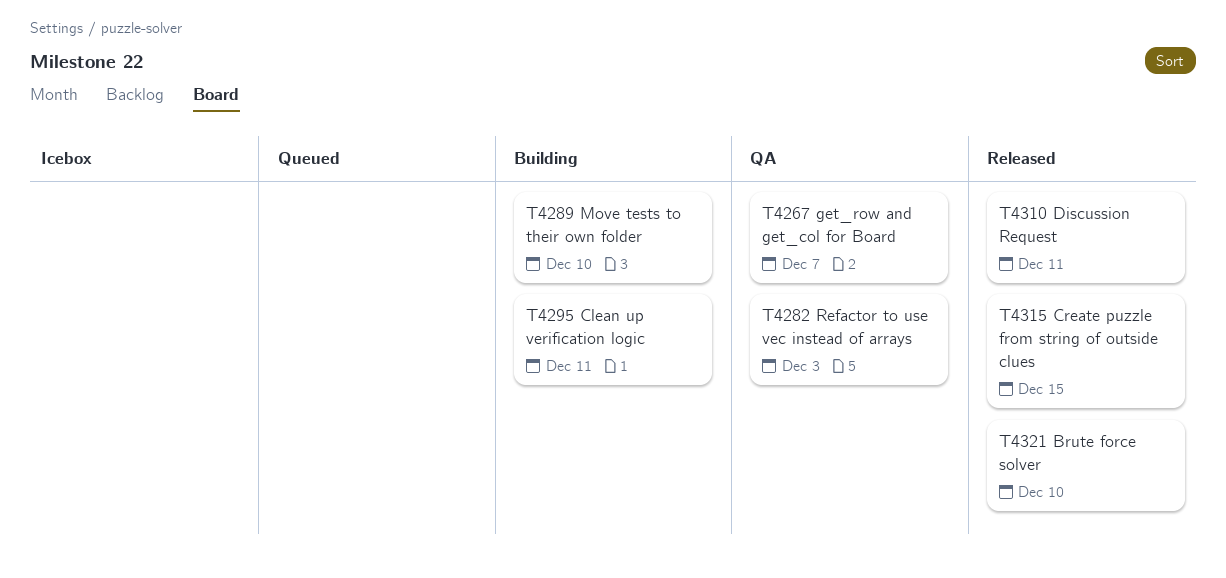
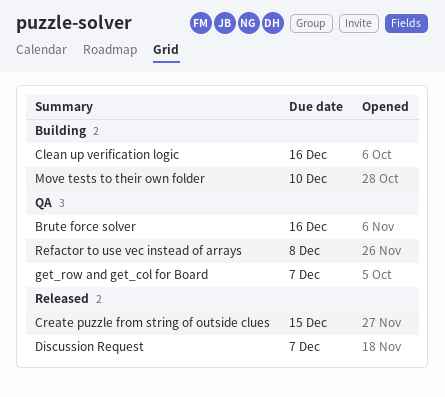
Brute force solver, status: Released -> QA
Brute force solver, due: Dec 10 -> Dec 16
Clean up verification logic, due: Dec 11 -> Dec 16
Discussion Request, due: Dec 11 -> Dec 7
Refactor to use vec instead of arrays, due: Dec 3 -> Dec 8

